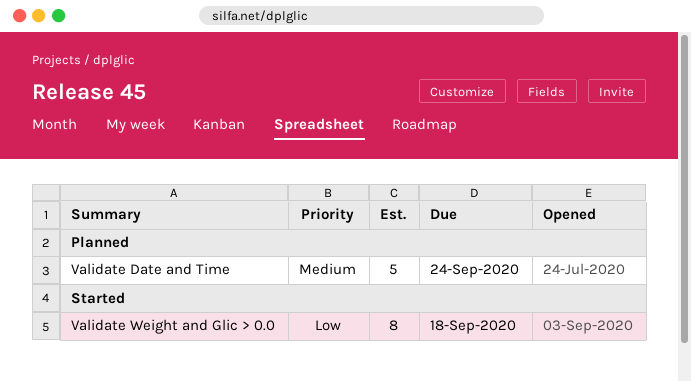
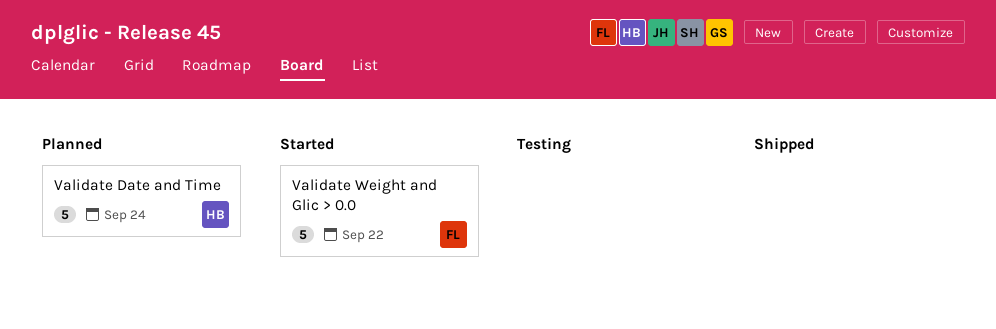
Validate Weight and Glic > 0.0, estimate: 8 -> 5
Validate Weight and Glic > 0.0, due: Sep 18 -> Sep 22

